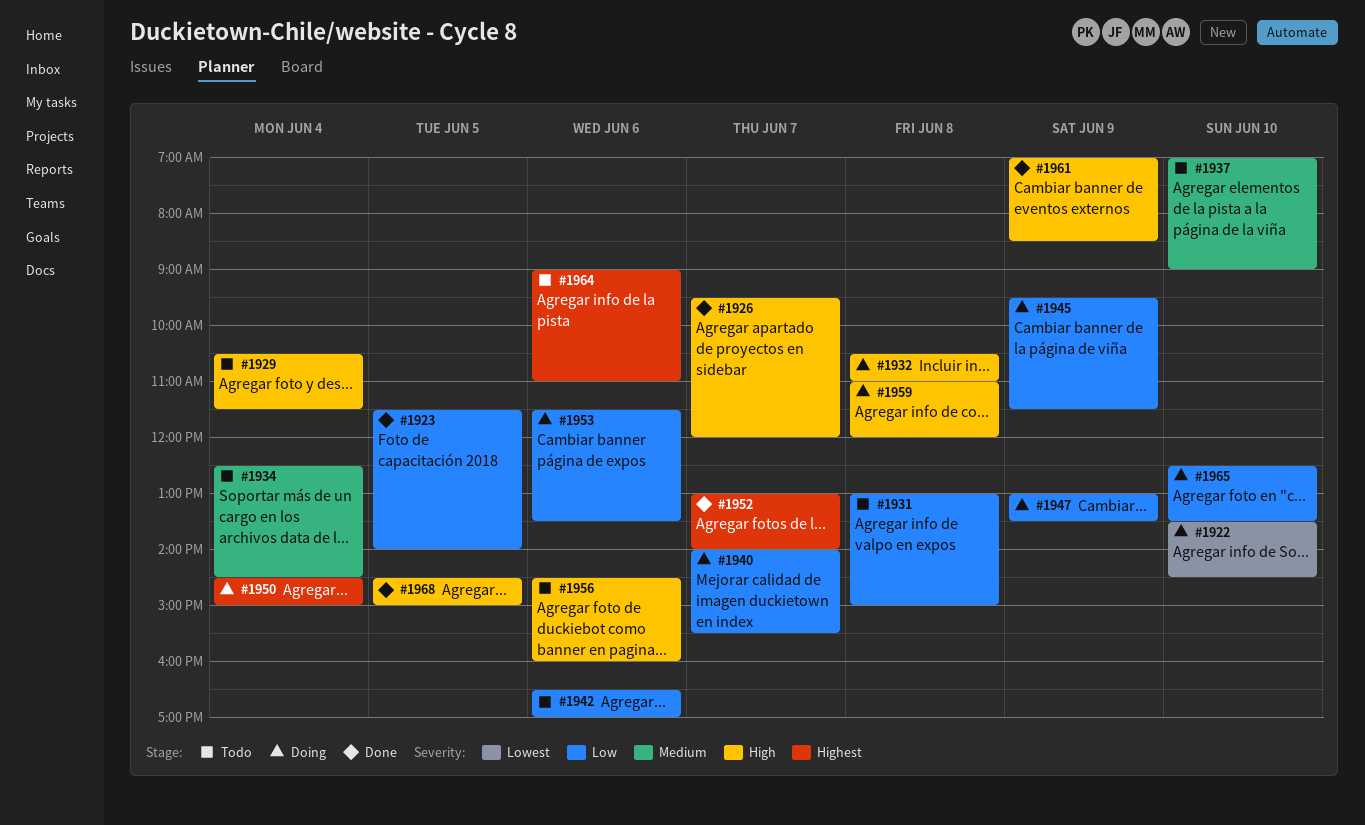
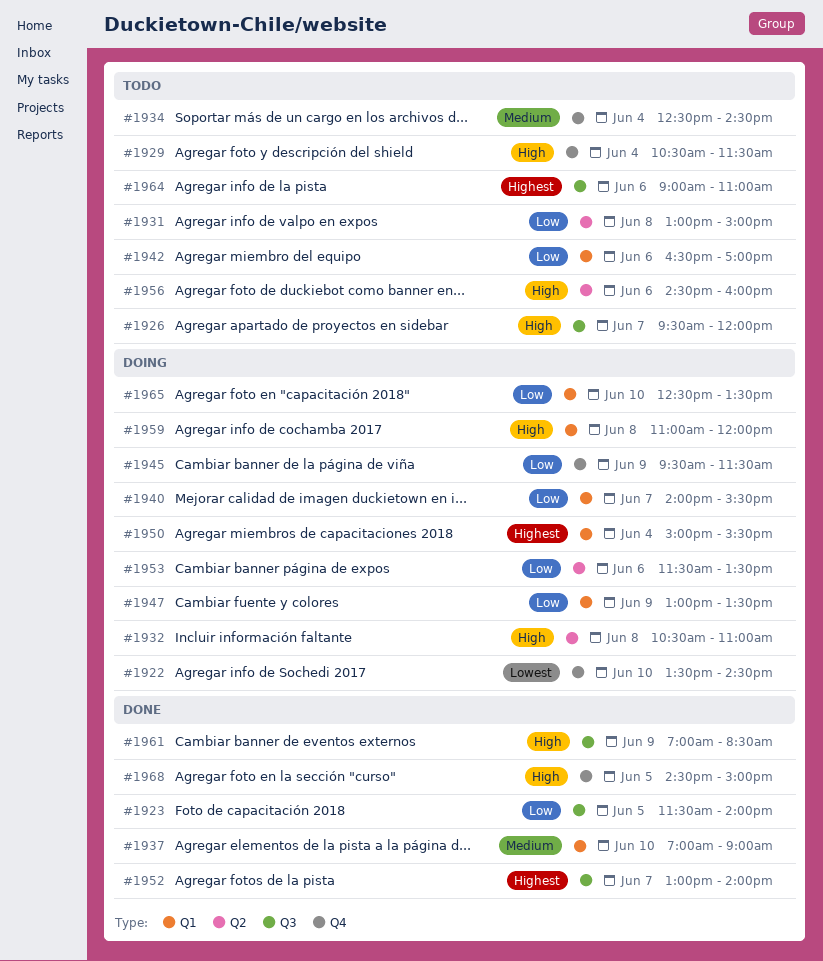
#1926, status: Done -> Todo
#1937, status: Todo -> Done
#1950, begins: 14:30 -> 15:00
#1950, ends: 15:00 -> 15:30

